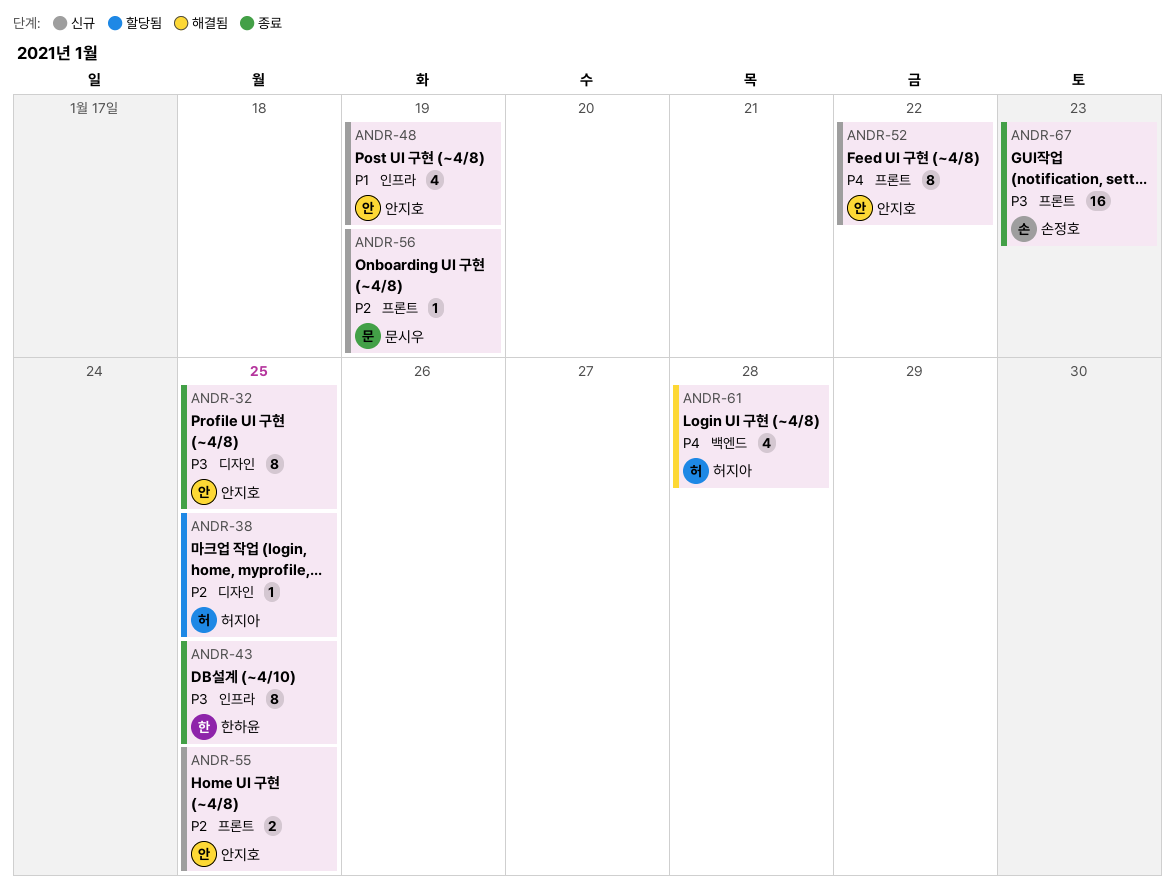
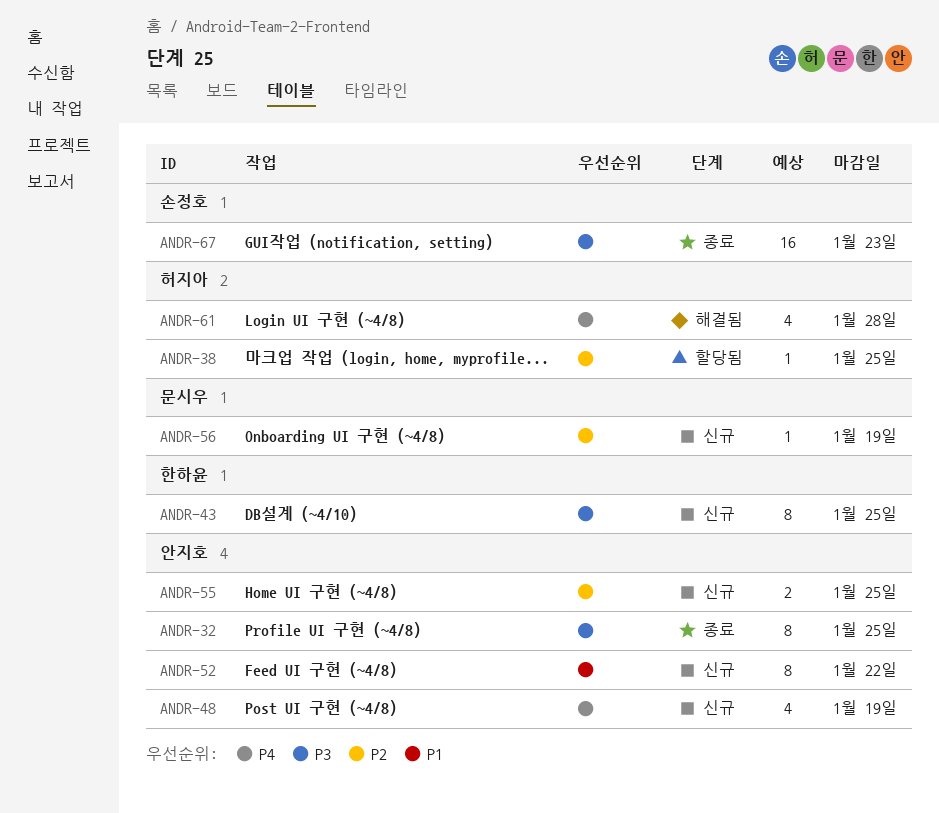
ANDR-43, status: 종료 -> 신규
ANDR-48, priority: P1 -> P4
ANDR-52, priority: P4 -> P1

